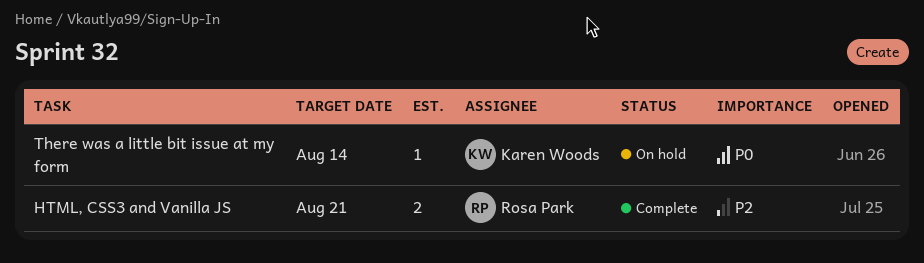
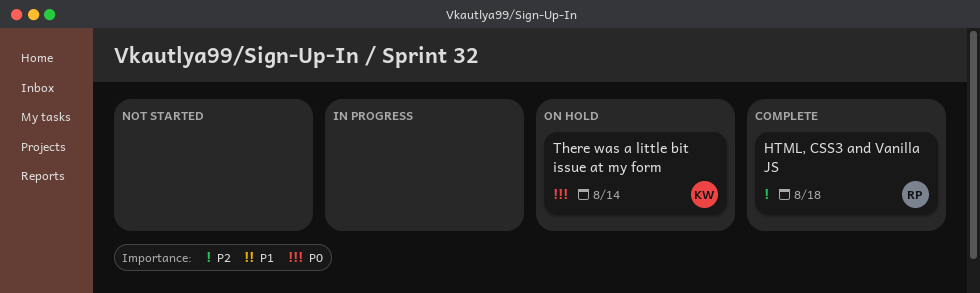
HTML, CSS3 and Vanilla JS, due: Aug 21 -> Aug 18

